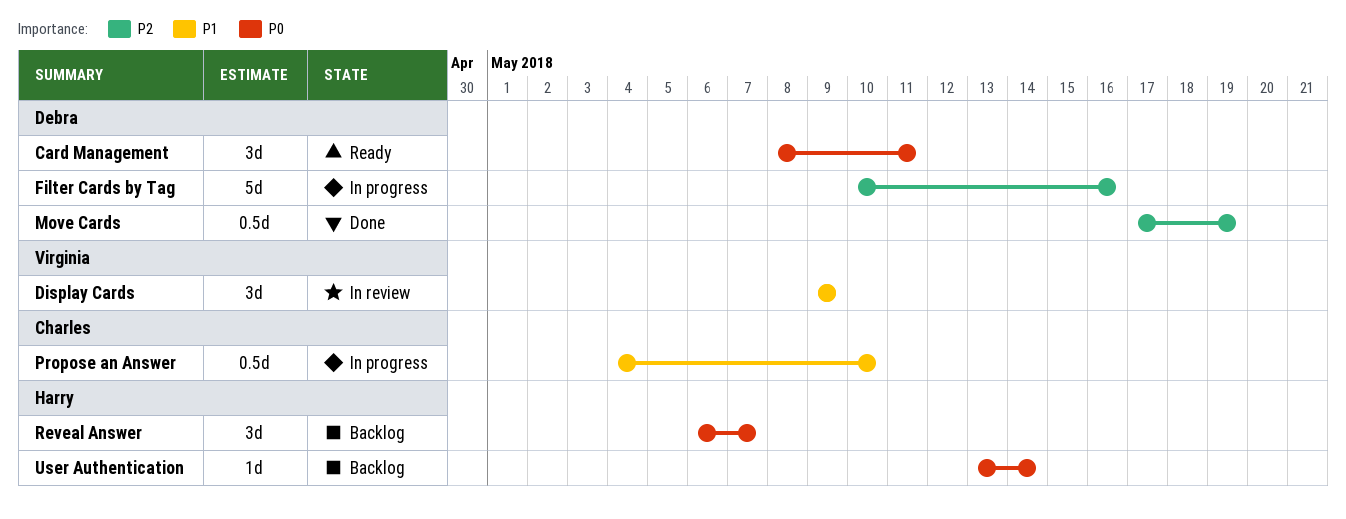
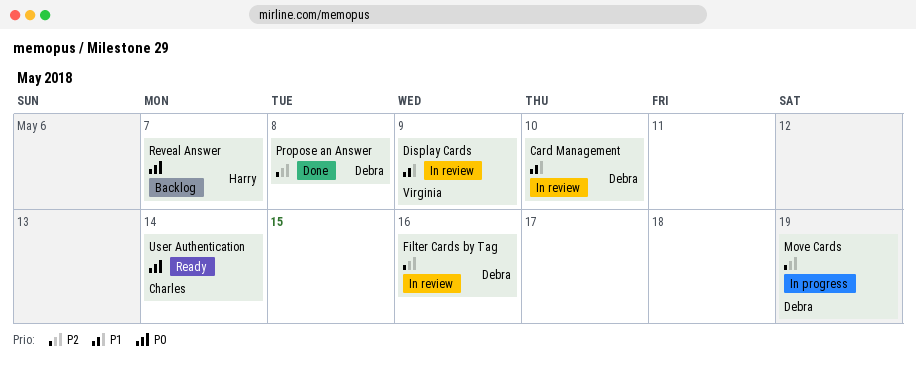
Card Management, status: Ready -> In review
Card Management, priority: P0 -> P1
Card Management, due: May 11 -> May 10
Filter Cards by Tag, status: In progress -> In review
Move Cards, status: Done -> In progress
Propose an Answer, status: In progress -> Done
Propose an Answer, owner: Charles -> Debra
Propose an Answer, priority: P1 -> P2
Propose an Answer, due: May 10 -> May 8
User Authentication, status: Backlog -> Ready
User Authentication, owner: Harry -> Charles

